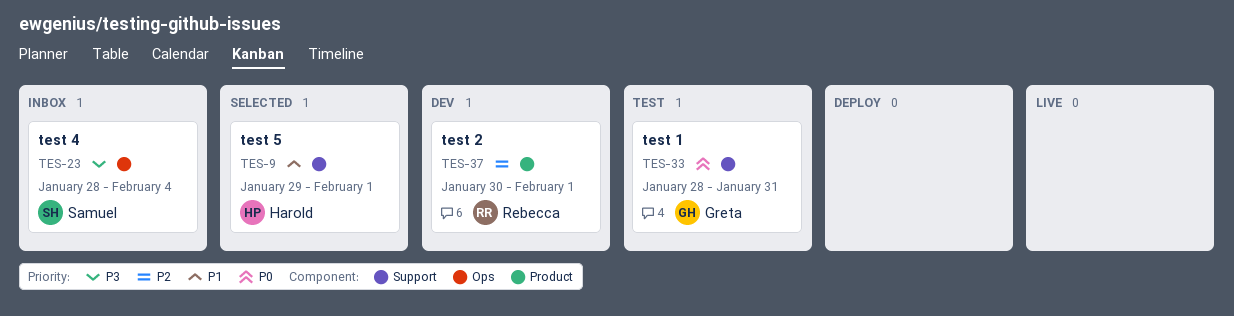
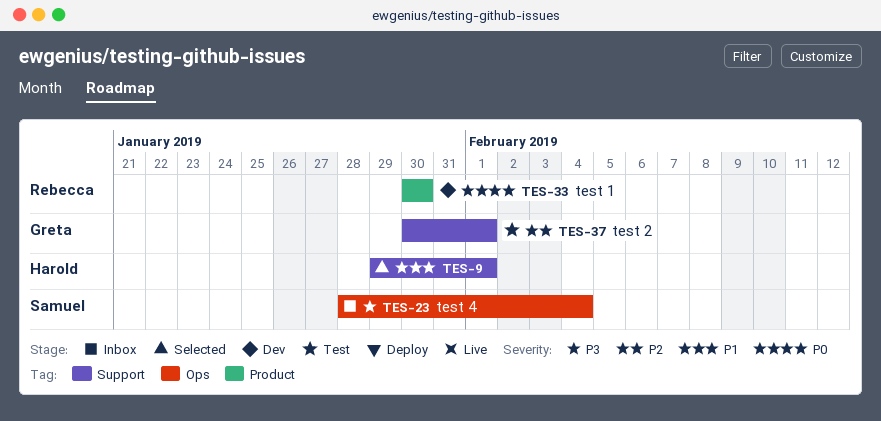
TES-33, status: Test -> Dev
TES-33, owner: Greta -> Rebecca
TES-33, label: Support -> Product
TES-33, start: Jan 28 -> Jan 30
TES-33, due: Jan 31 -> Jan 30
TES-37, status: Dev -> Test
TES-37, owner: Rebecca -> Greta
TES-37, label: Product -> Support

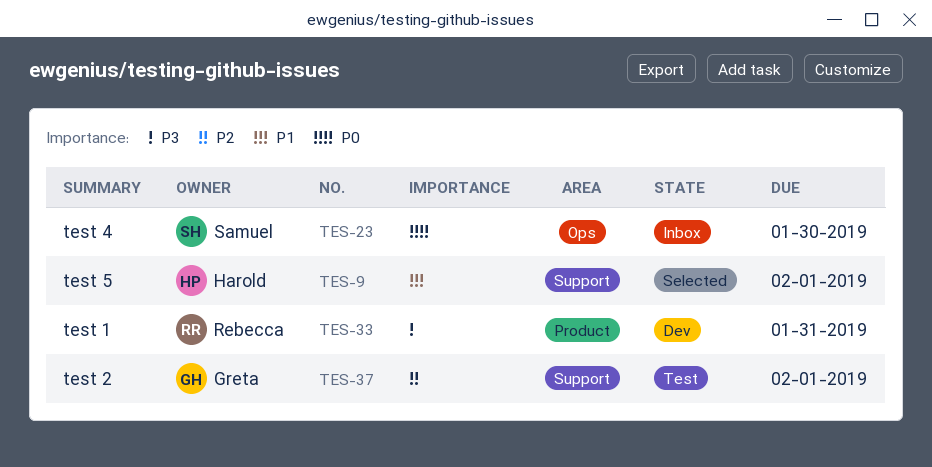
TES-23, priority: P3 -> P0
TES-23, due: Feb 4 -> Jan 30
TES-33, priority: P0 -> P3
TES-33, due: Jan 30 -> Jan 31

